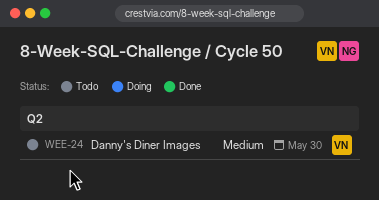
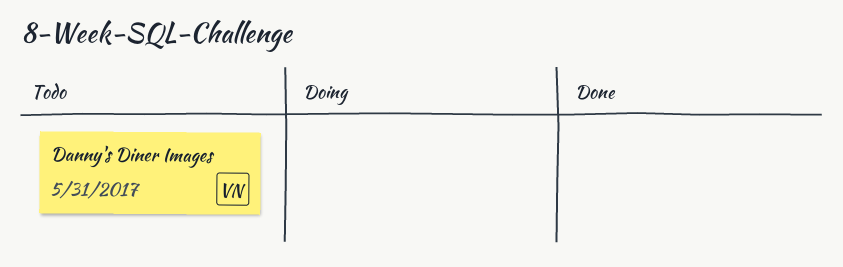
Danny's Diner Images, due: May 30 -> May 31

